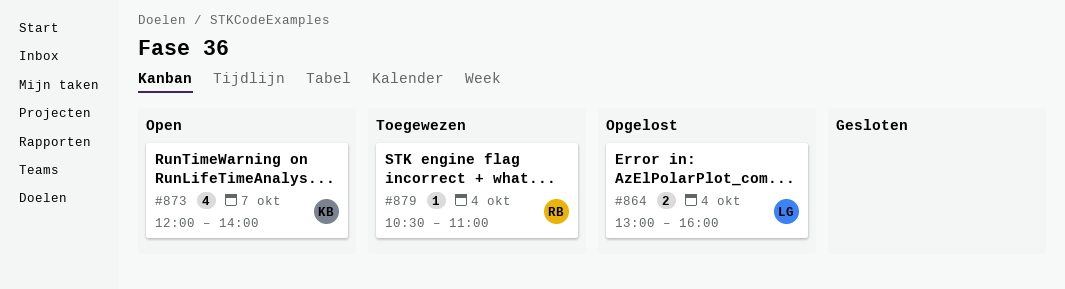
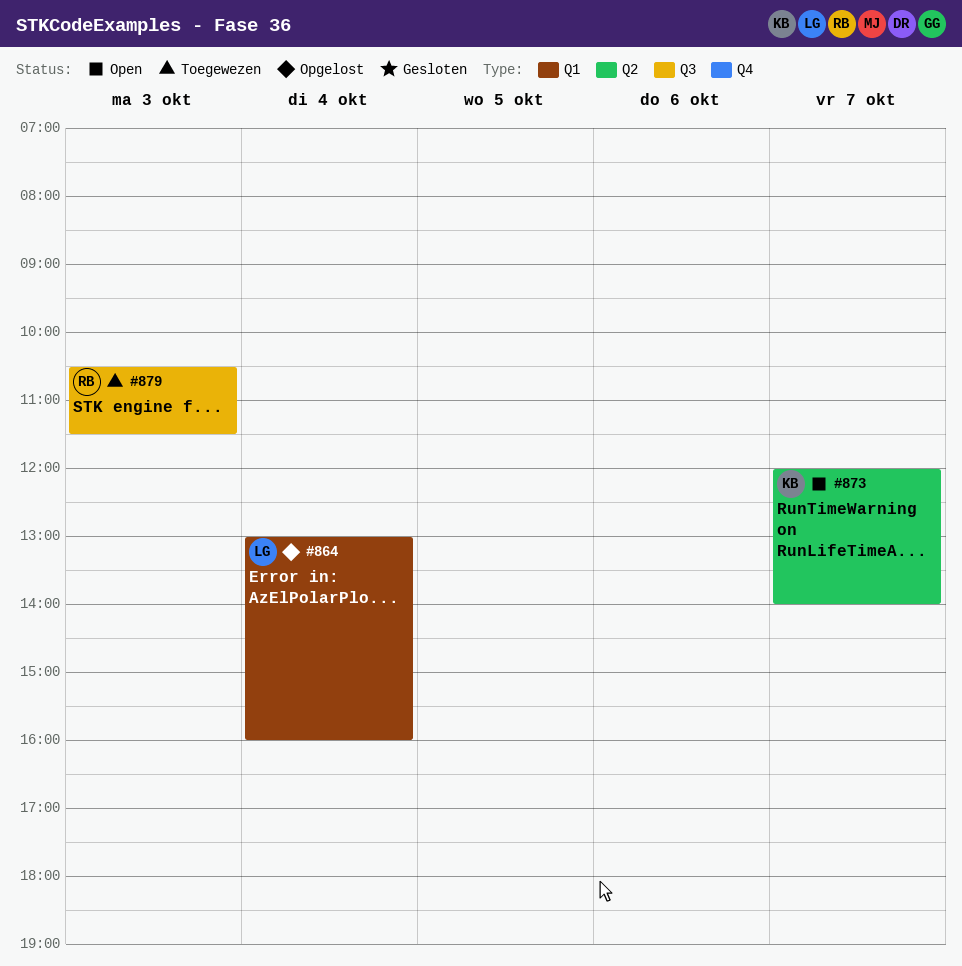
#879, day: Oct 4 -> Oct 3
#879, ends: 11:00 -> 11:30

